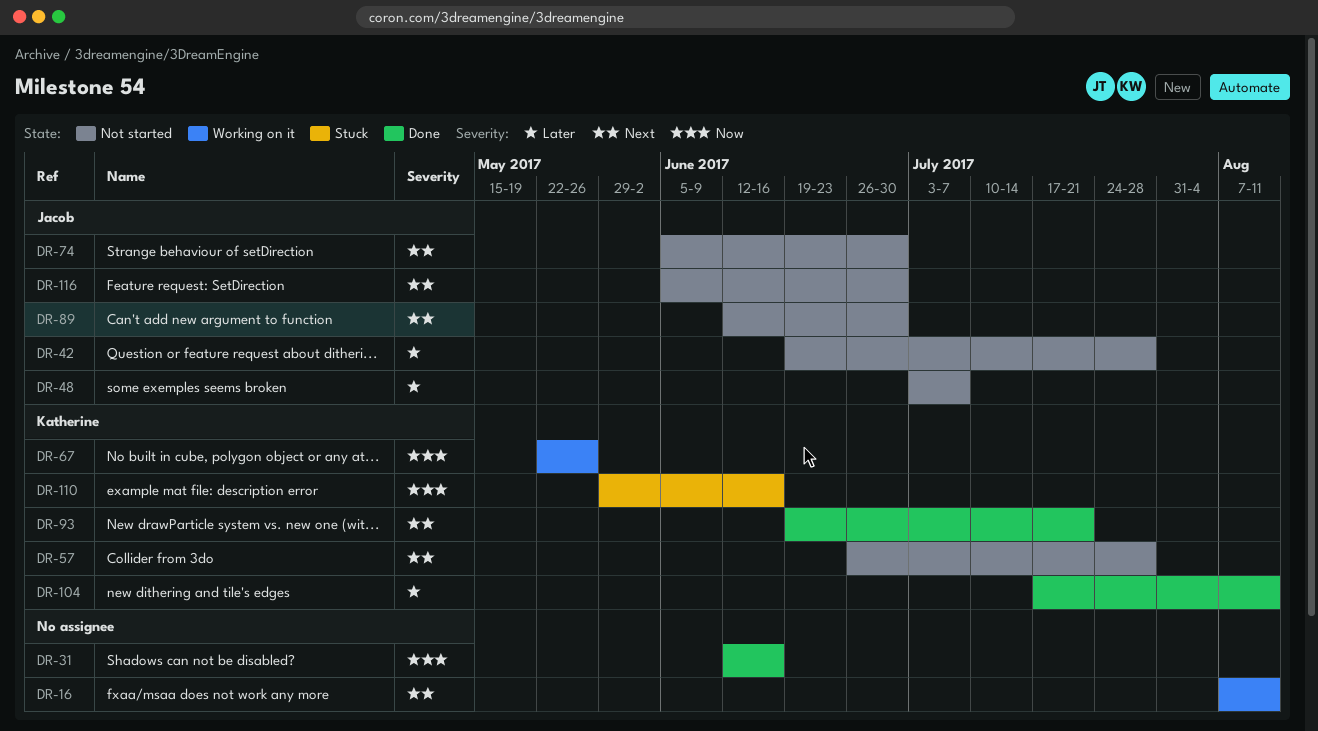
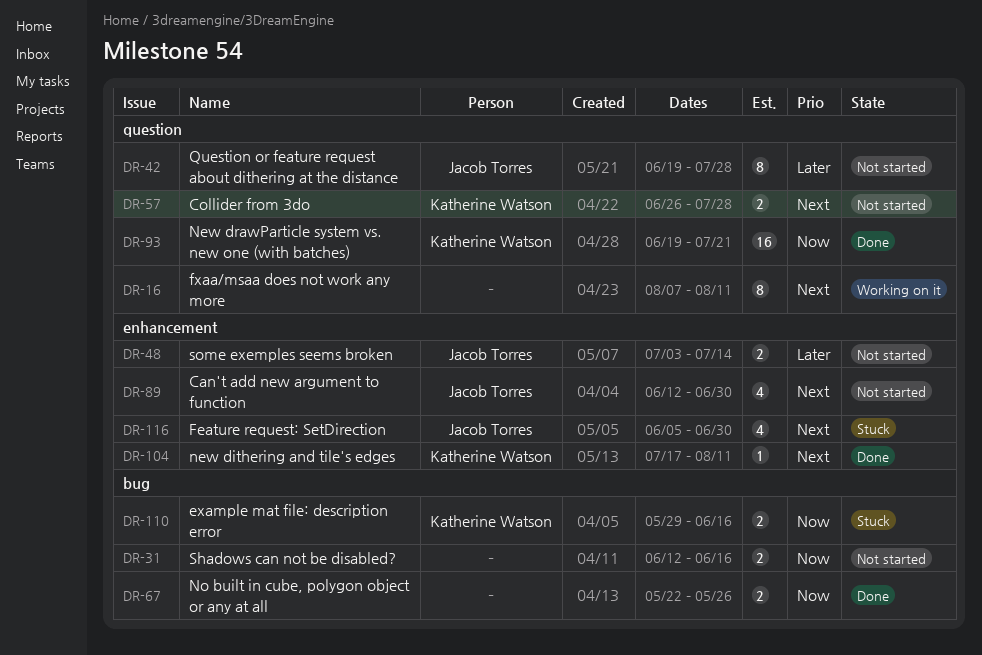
DR-31, status: Done -> Not started
DR-48, due: Jul 7 -> Jul 14
DR-67, status: Working on it -> Done
DR-67, owner: Katherine Watson -> none
DR-74: present -> none
DR-93, priority: Next -> Now
DR-104, priority: Later -> Next
DR-116, status: Not started -> Stuck

